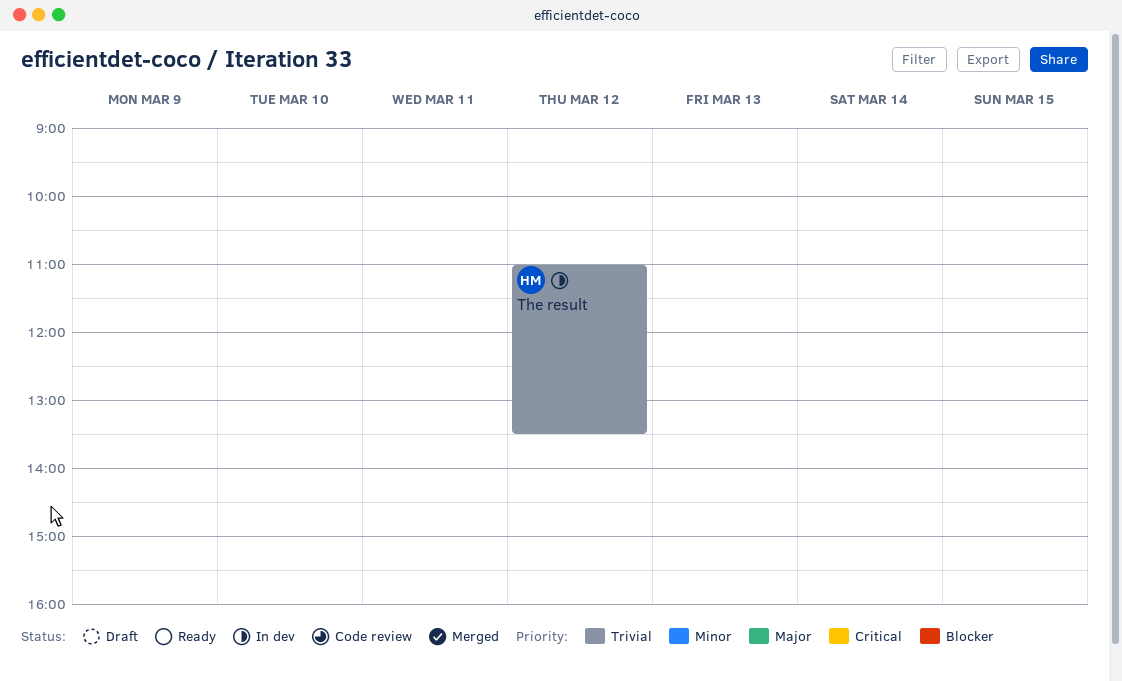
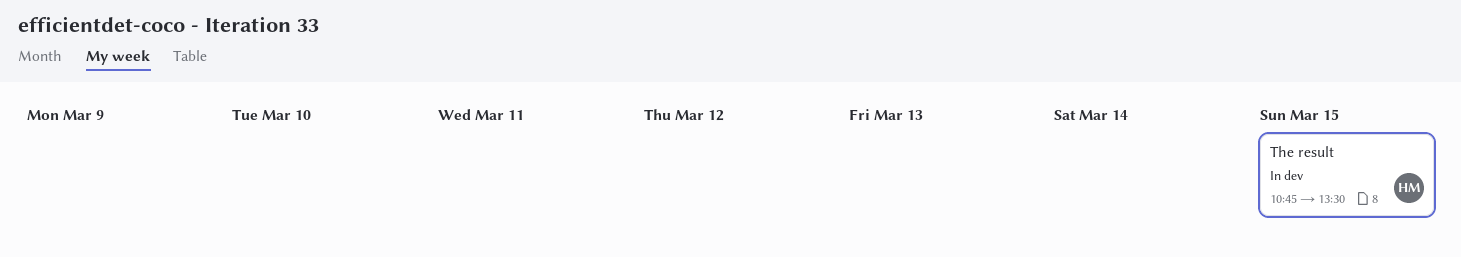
The result, day: Mar 12 -> Mar 15
The result, begins: 11:00 -> 10:45

